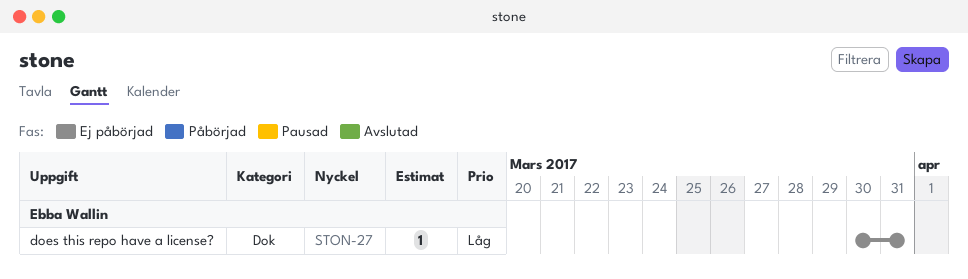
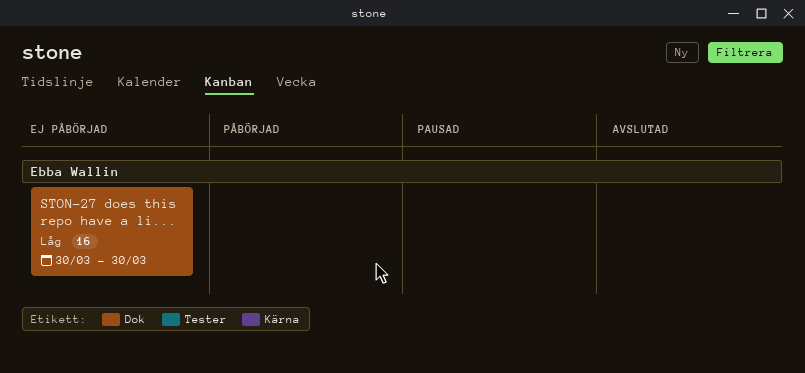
STON-27, estimate: 1 -> 16
STON-27, due: Mar 31 -> Mar 30

